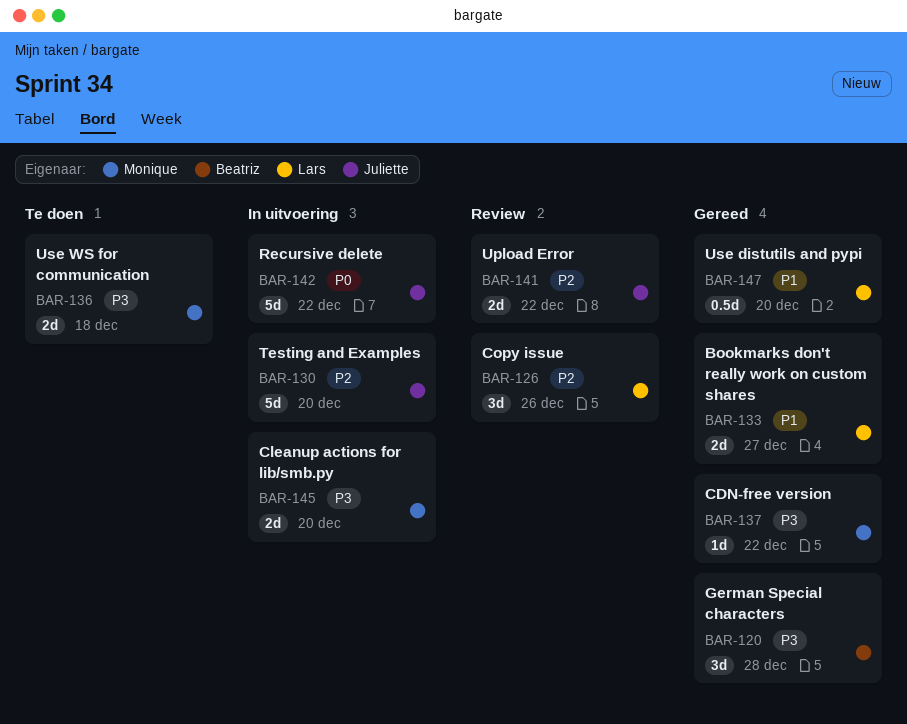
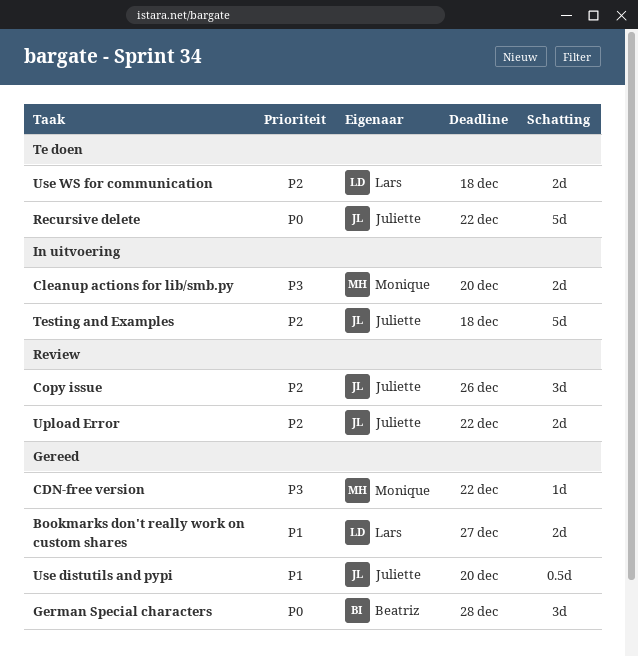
Copy issue, owner: Lars -> Juliette
German Special characters, priority: P3 -> P0
Recursive delete, status: In uitvoering -> Te doen
Testing and Examples, due: Dec 20 -> Dec 18
Use distutils and pypi, owner: Lars -> Juliette
Use WS for communication, owner: Monique -> Lars
Use WS for communication, priority: P3 -> P2

